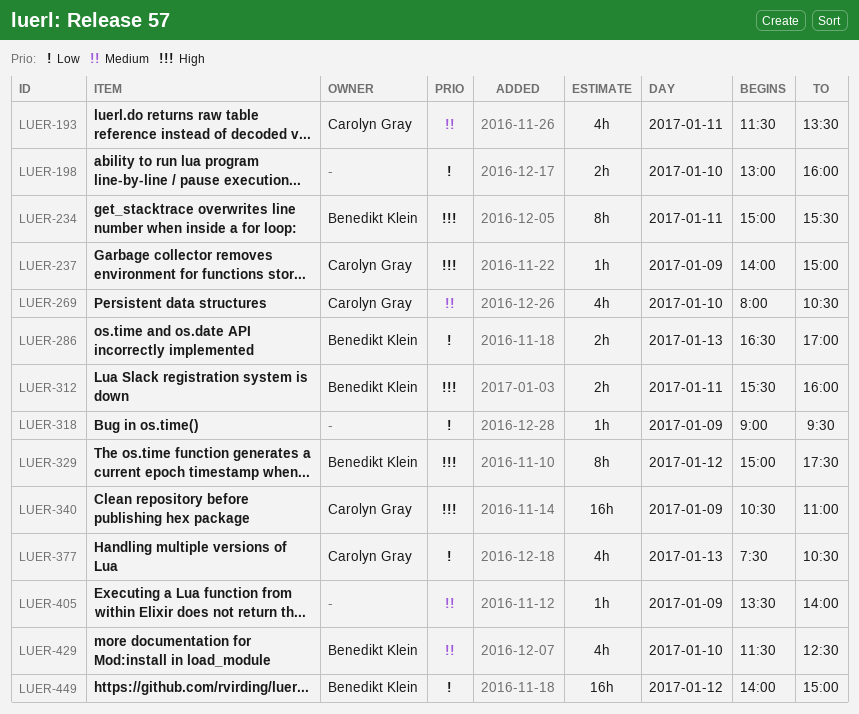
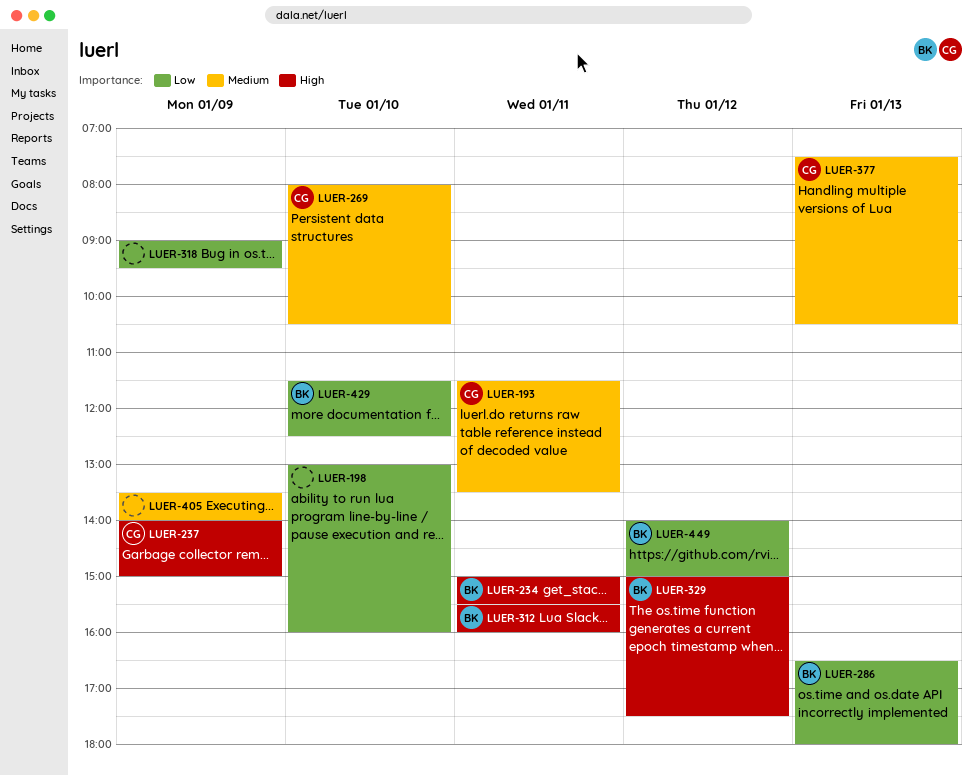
LUER-286, ends: 17:00 -> 18:00
LUER-340: present -> none
LUER-377, priority: Low -> Medium
LUER-429, priority: Medium -> Low

